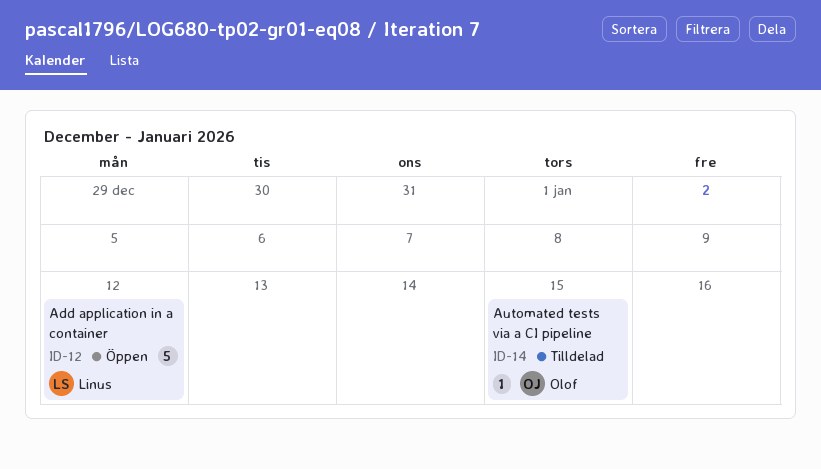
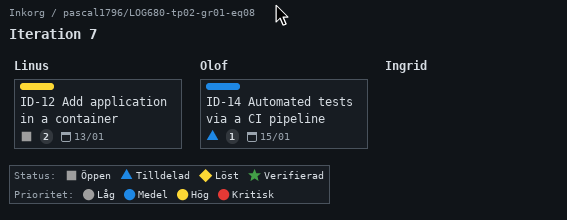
ID-12, estimate: 5 -> 2
ID-12, due: Jan 12 -> Jan 13

